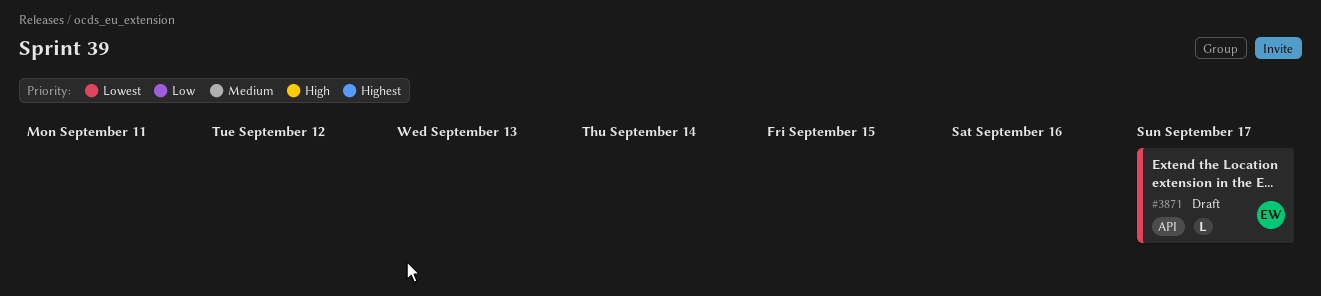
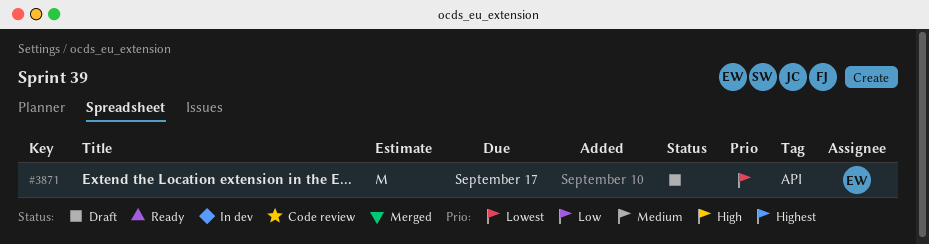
#3871, estimate: L -> M

